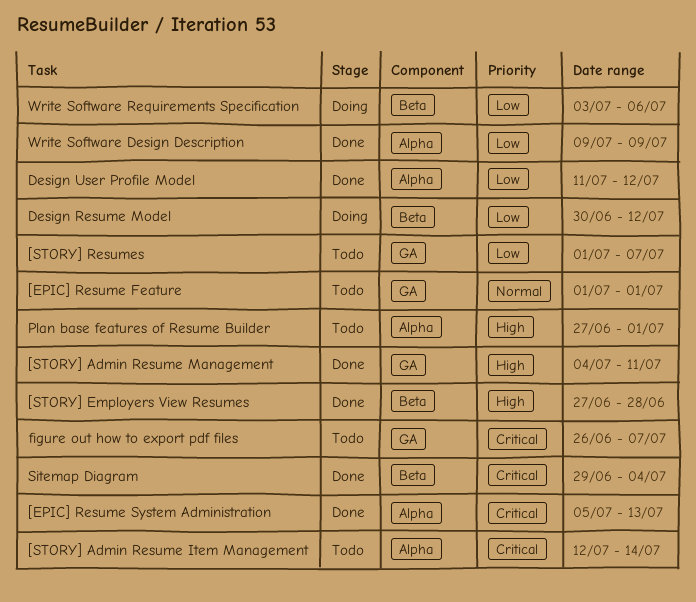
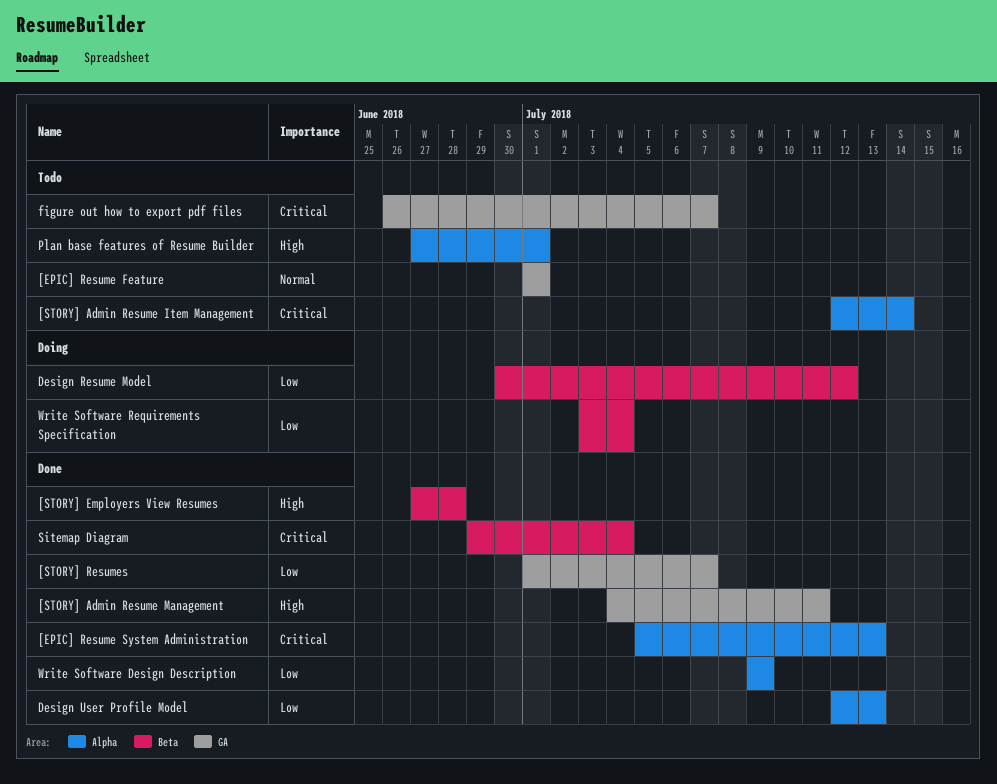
[STORY] Resumes, status: Todo -> Done
Design User Profile Model, start: Jul 11 -> Jul 12
Design User Profile Model, due: Jul 12 -> Jul 13
Write Software Requirements Specification, due: Jul 6 -> Jul 4

